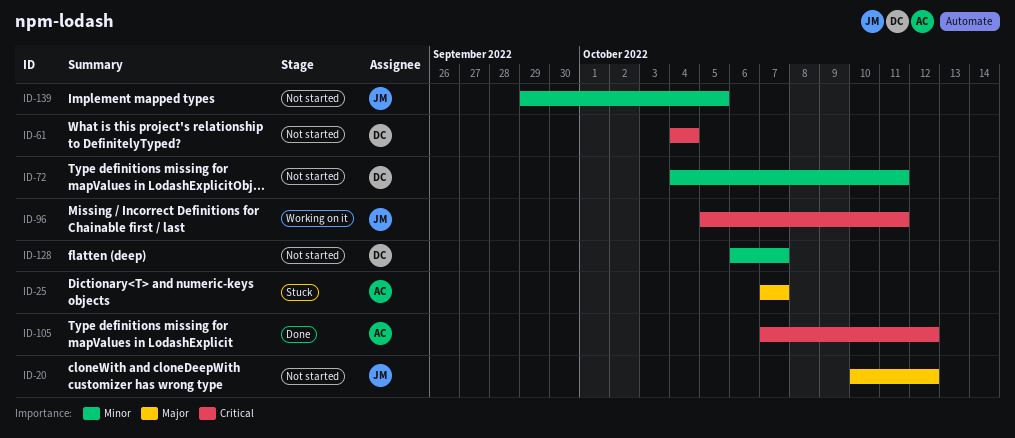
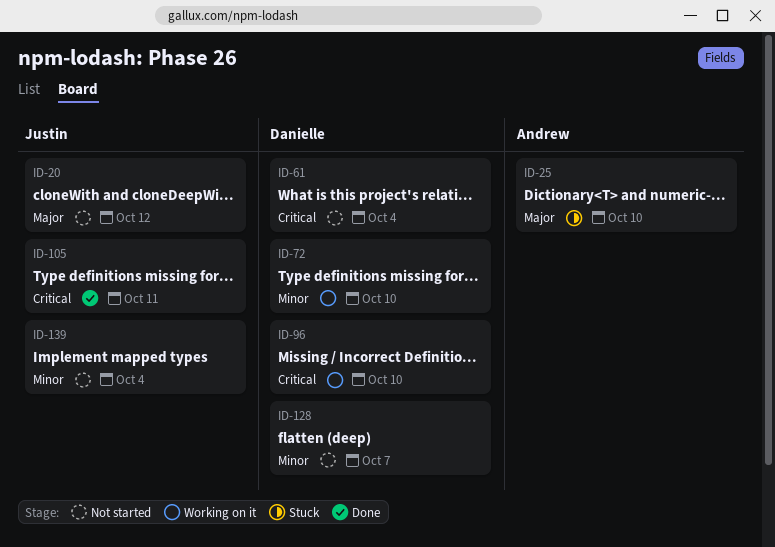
ID-25, due: Oct 7 -> Oct 10
ID-72, status: Not started -> Working on it
ID-72, due: Oct 11 -> Oct 10
ID-96, owner: Justin -> Danielle
ID-96, due: Oct 11 -> Oct 10
ID-105, owner: Andrew -> Justin
ID-105, due: Oct 12 -> Oct 11
ID-139, due: Oct 5 -> Oct 4

